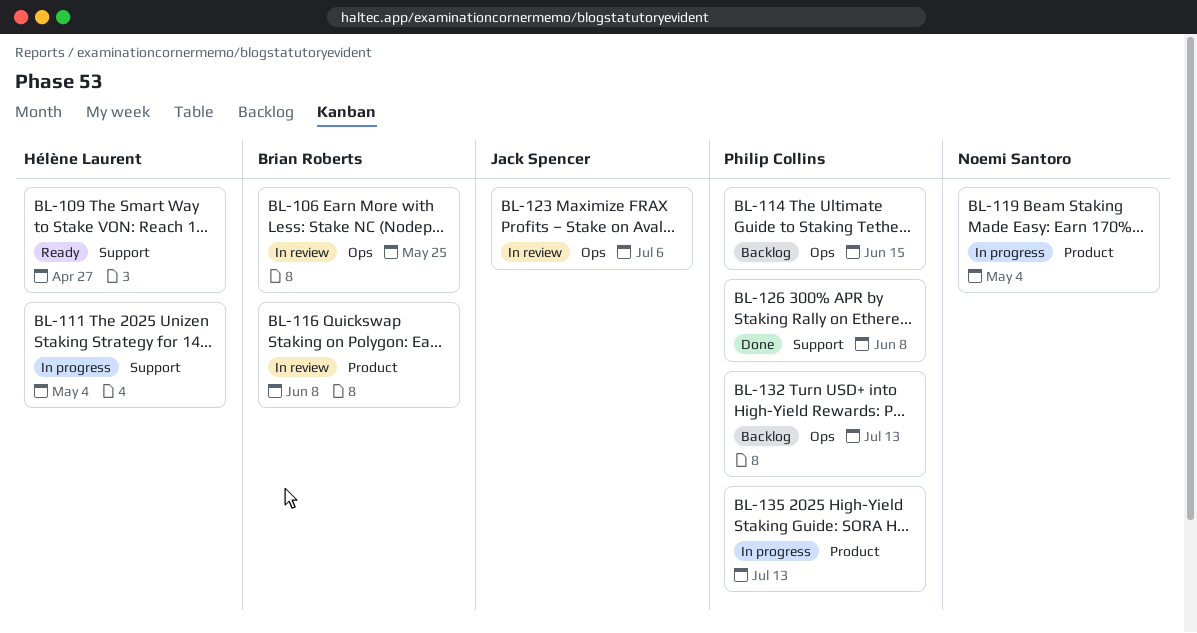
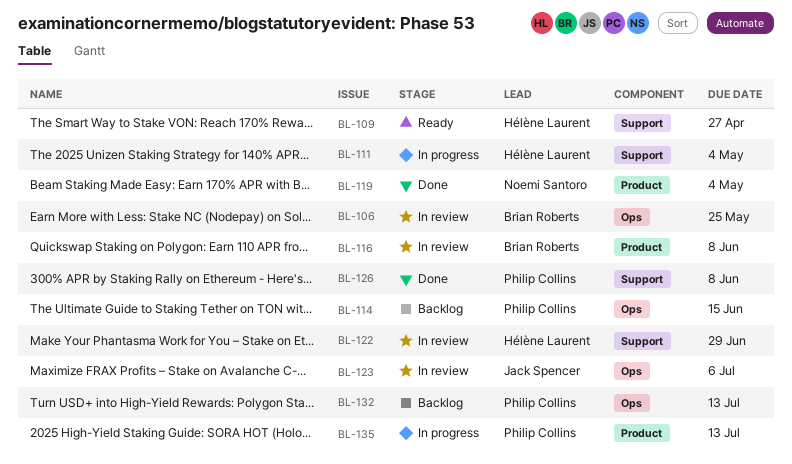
BL-119, status: In progress -> Done
BL-122: none -> present

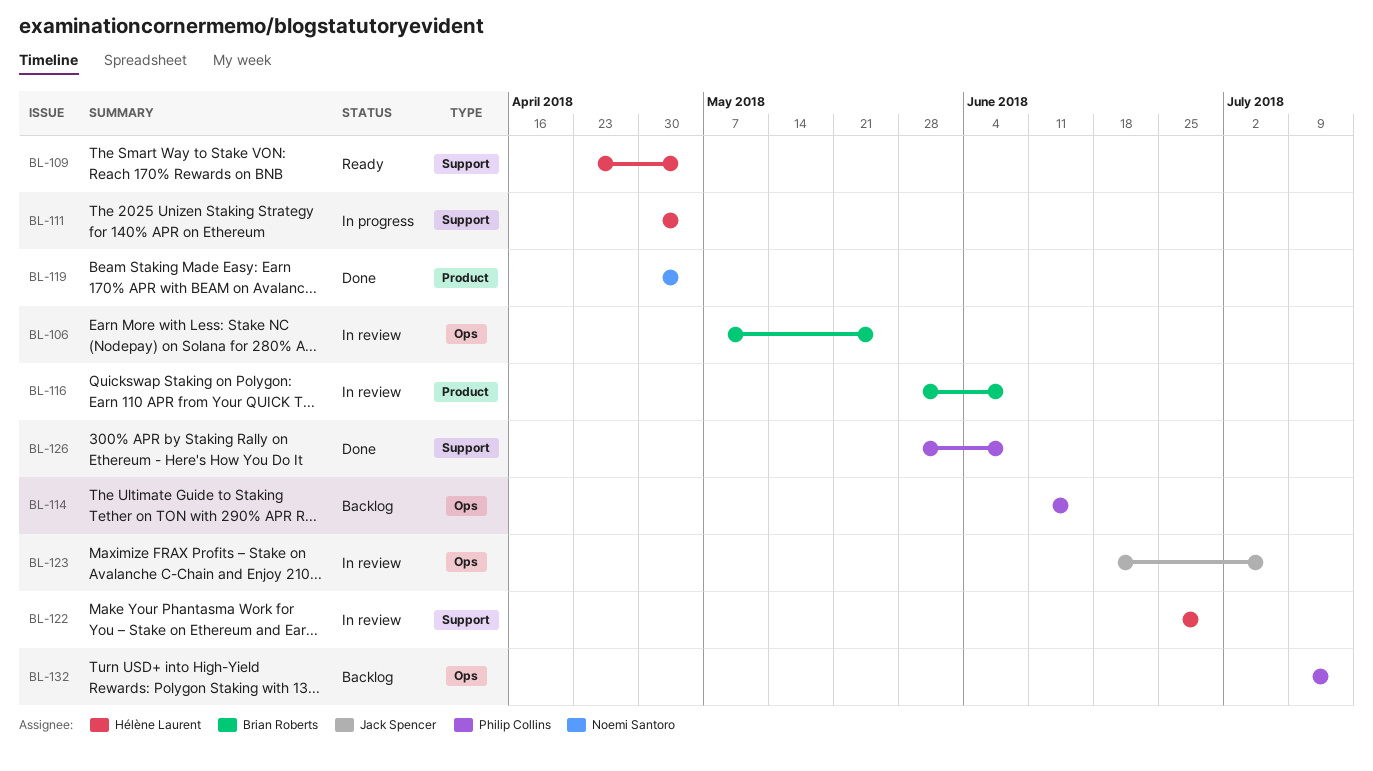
BL-109, due: Apr 27 -> May 4
BL-135: present -> none

